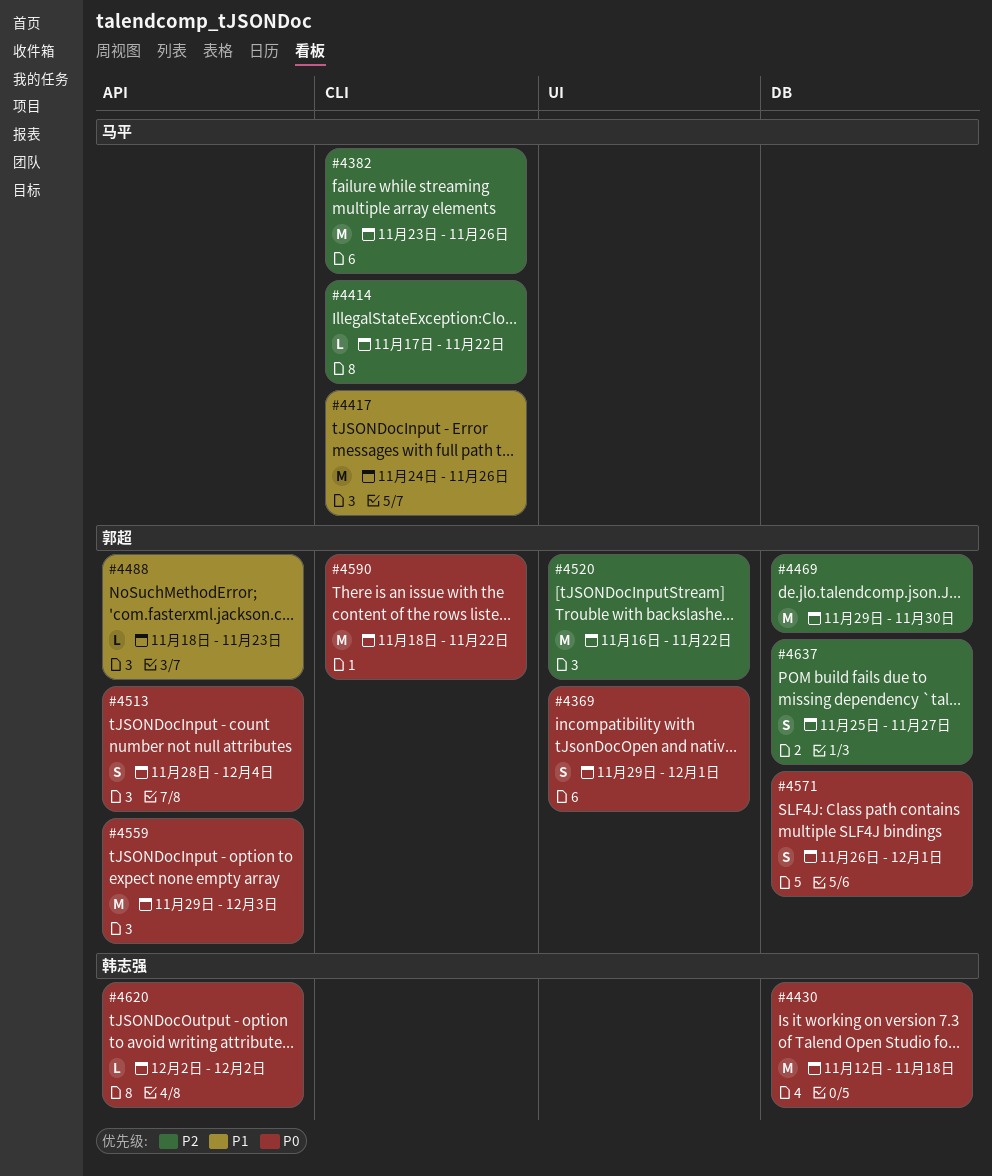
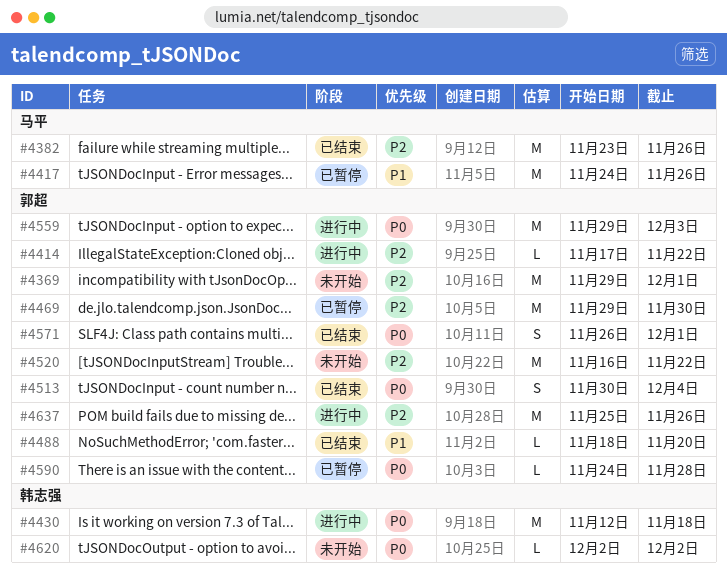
#4369, priority: P0 -> P2
#4369, estimate: S -> M
#4414, owner: 马平 -> 郭超
#4488, due: Nov 23 -> Nov 20
#4513, start: Nov 28 -> Nov 30
#4590, estimate: M -> L
#4590, start: Nov 18 -> Nov 24
#4590, due: Nov 22 -> Nov 28
#4637, estimate: S -> M
#4637, due: Nov 27 -> Nov 26

